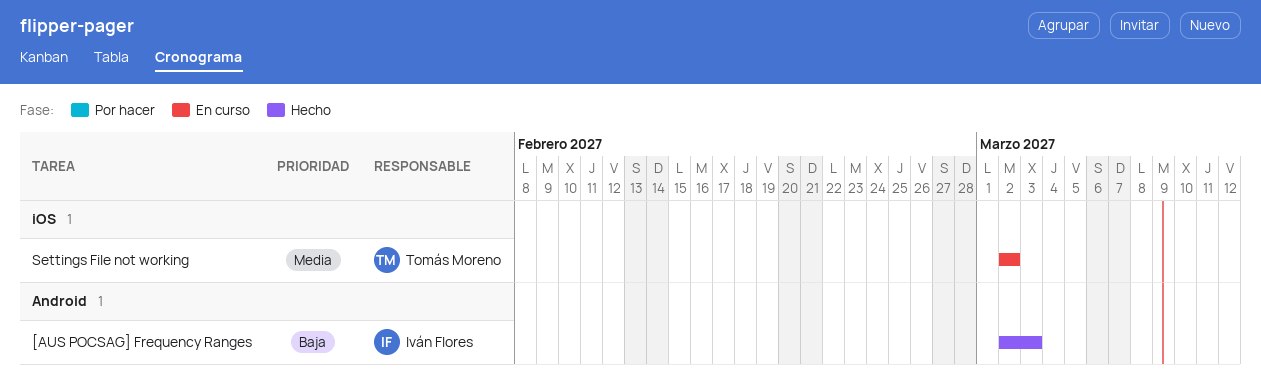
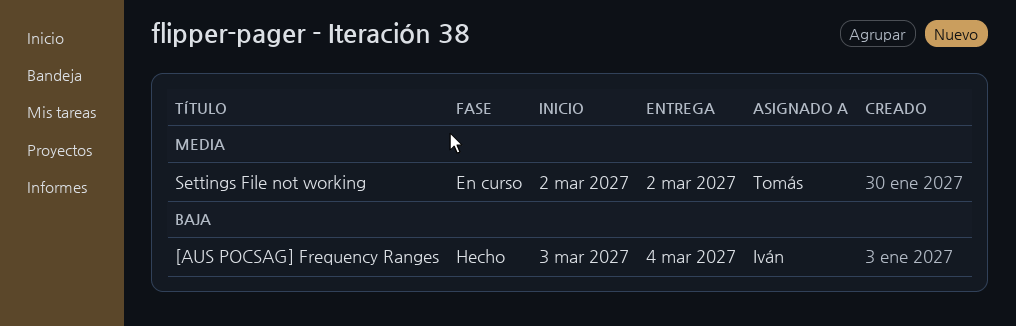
[AUS POCSAG] Frequency Ranges, start: Mar 2 -> Mar 3
[AUS POCSAG] Frequency Ranges, due: Mar 3 -> Mar 4

